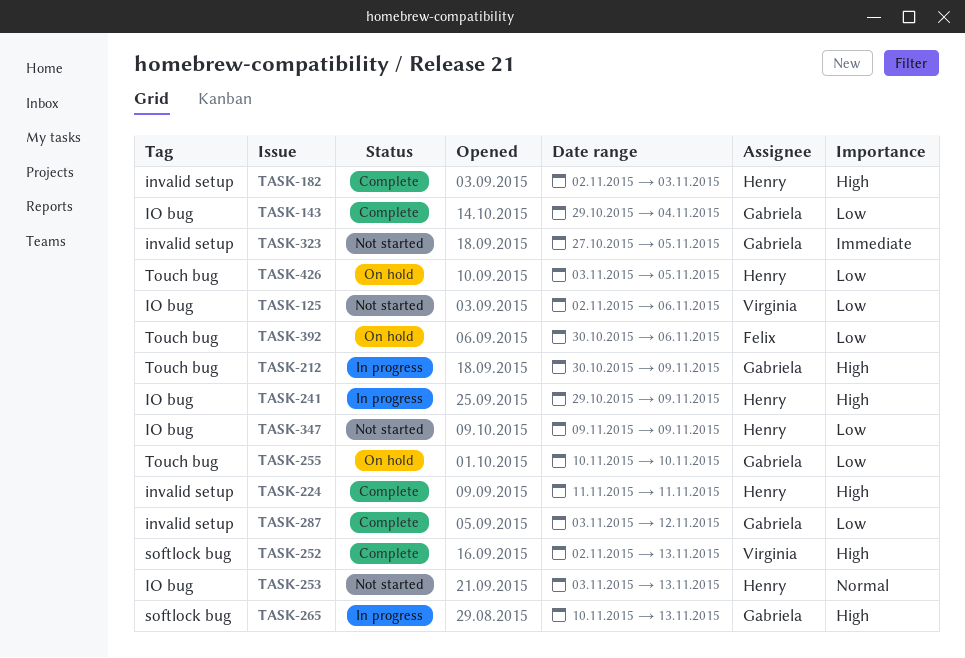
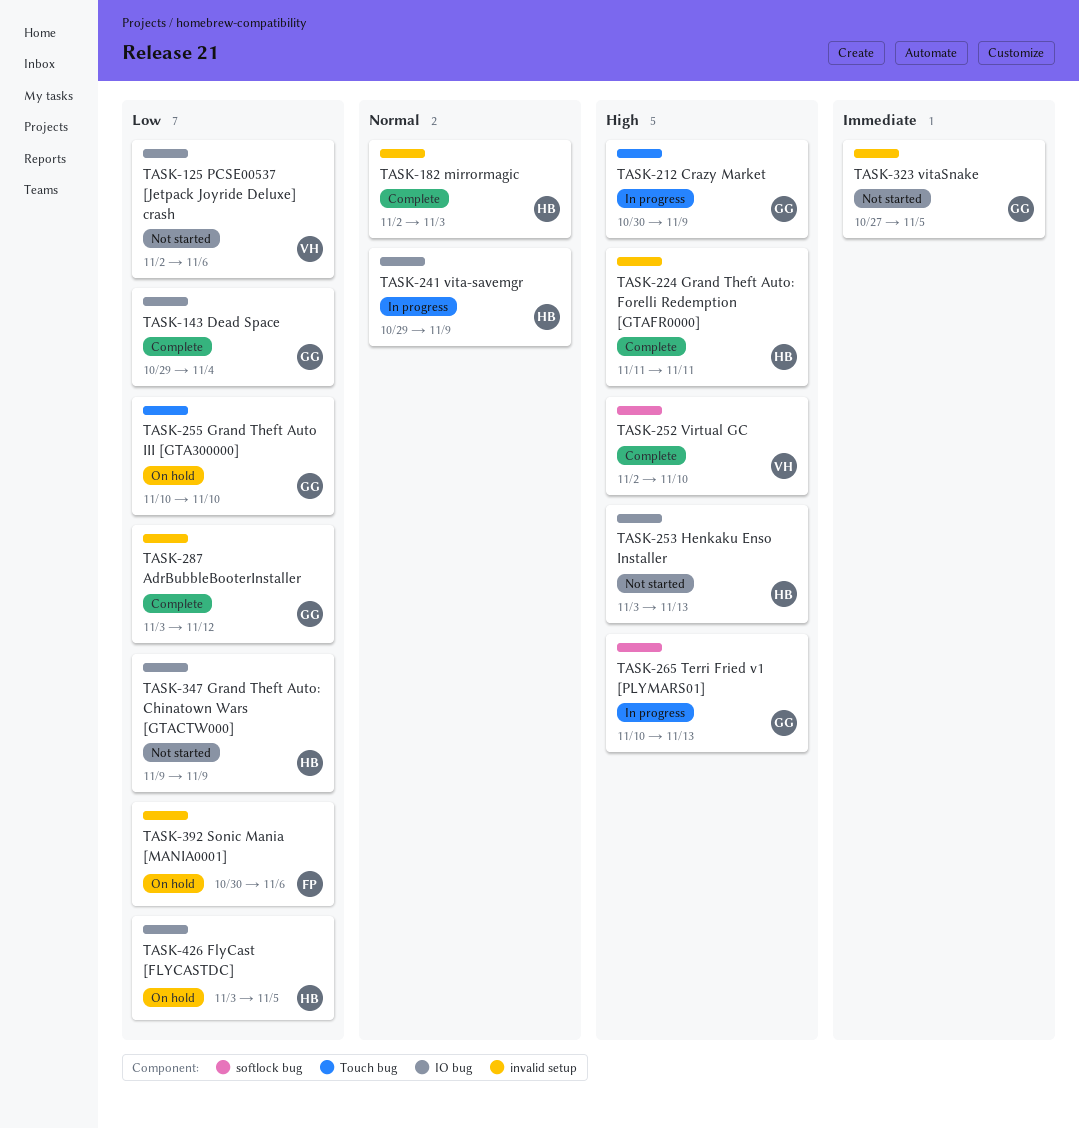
TASK-182, priority: High -> Normal
TASK-241, priority: High -> Normal
TASK-252, due: Nov 13 -> Nov 10
TASK-253, priority: Normal -> High
TASK-392, label: Touch bug -> invalid setup
TASK-426, label: Touch bug -> IO bug

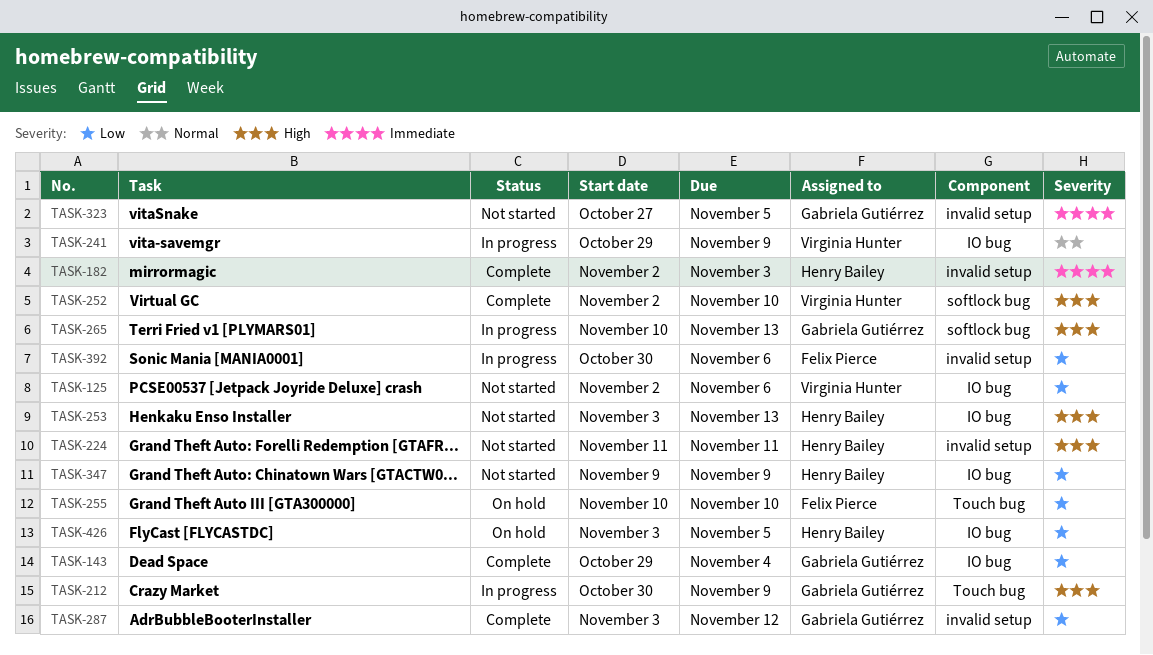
TASK-182, priority: Normal -> Immediate
TASK-224, status: Complete -> Not started
TASK-241, owner: Henry Bailey -> Virginia Hunter
TASK-255, owner: Gabriela Gutiérrez -> Felix Pierce
TASK-392, status: On hold -> In progress

